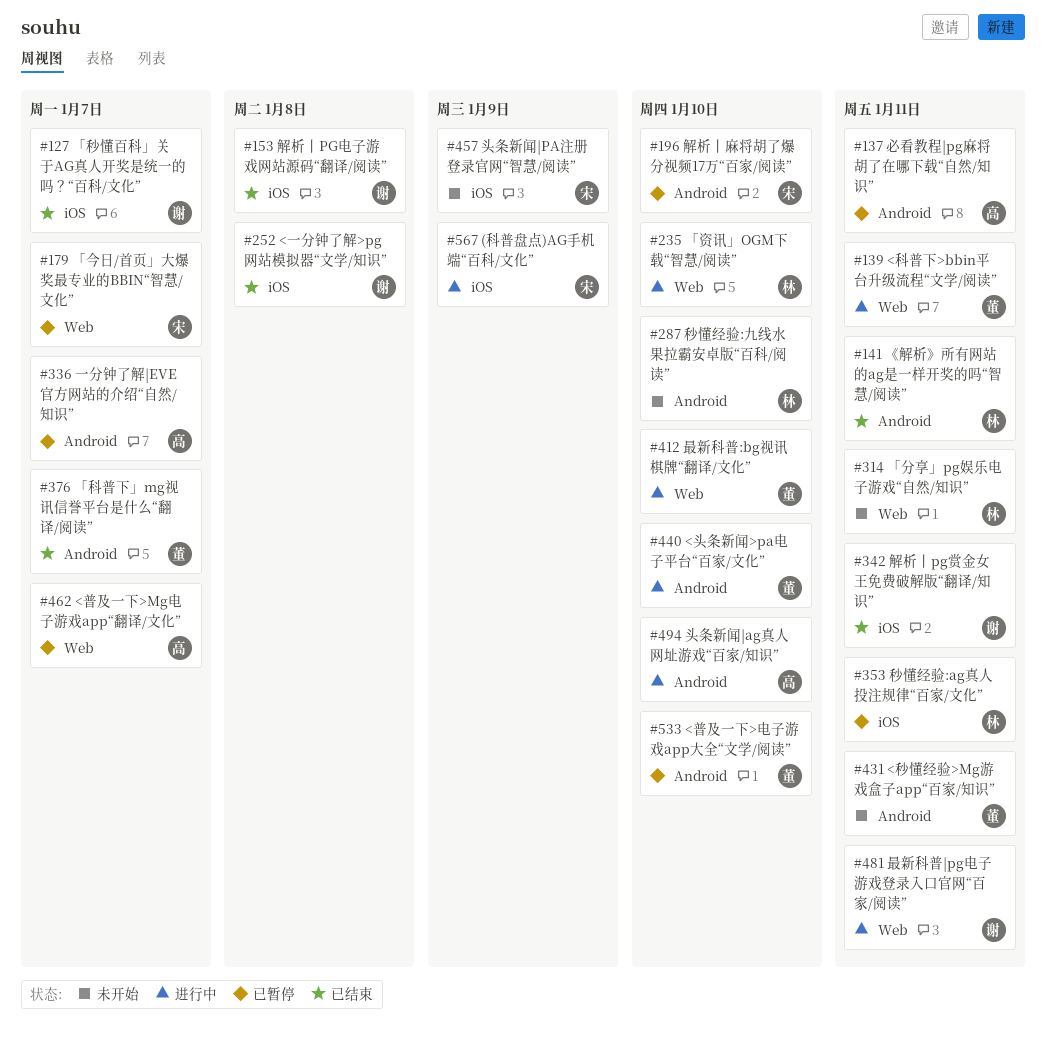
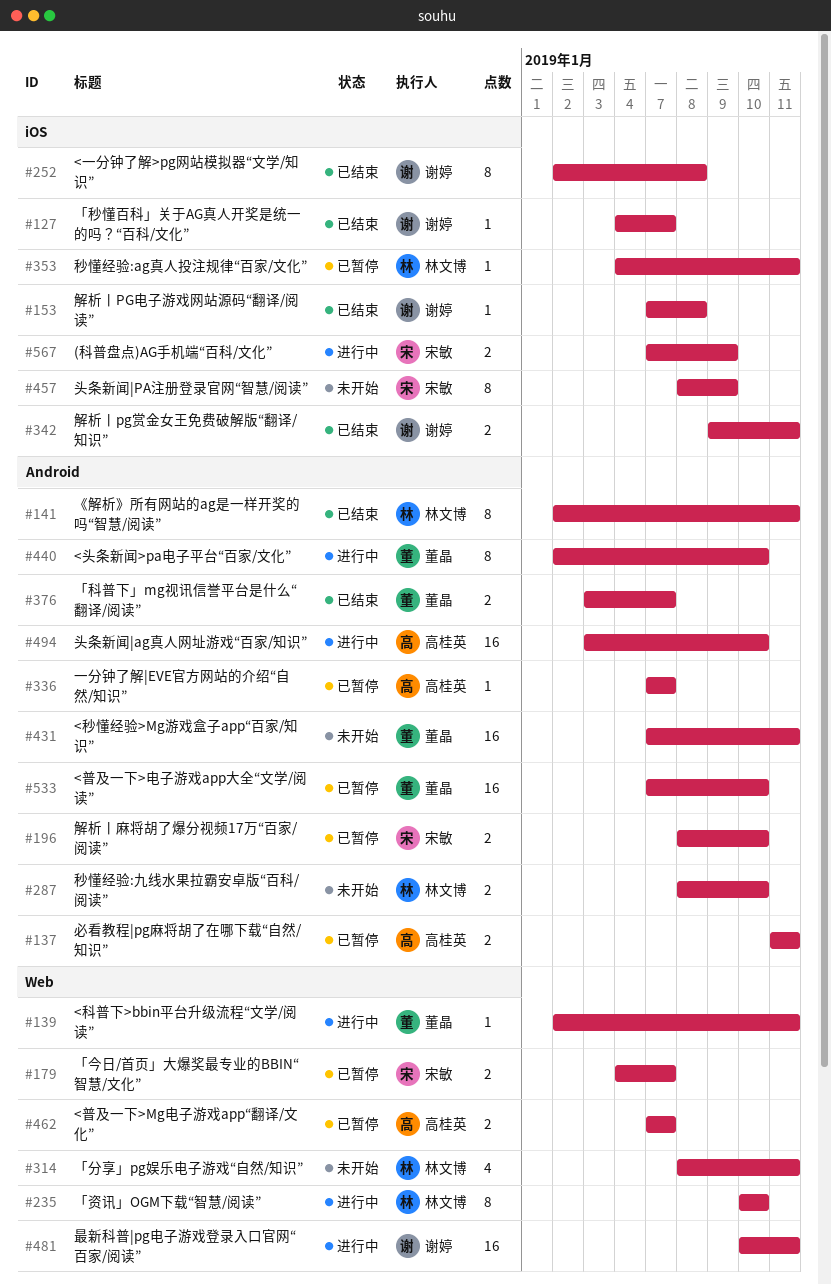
#412: present -> none

